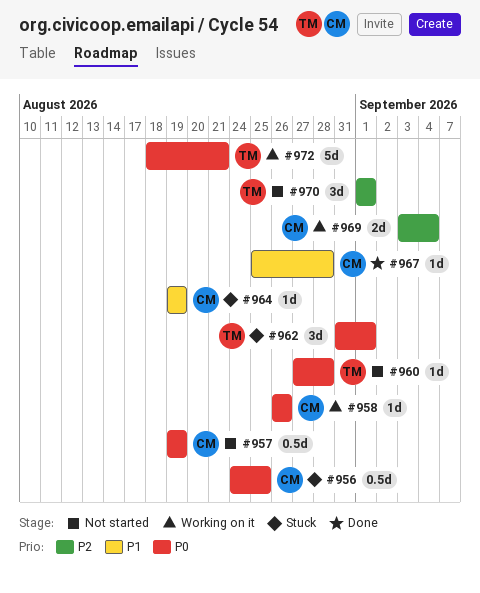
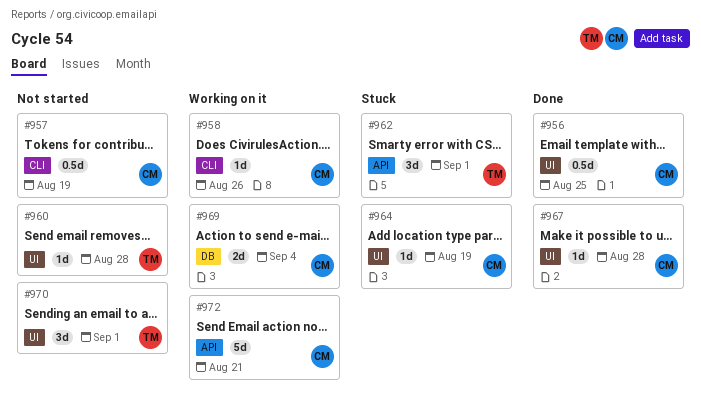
#956, status: Stuck -> Done
#972, owner: TM -> CM

